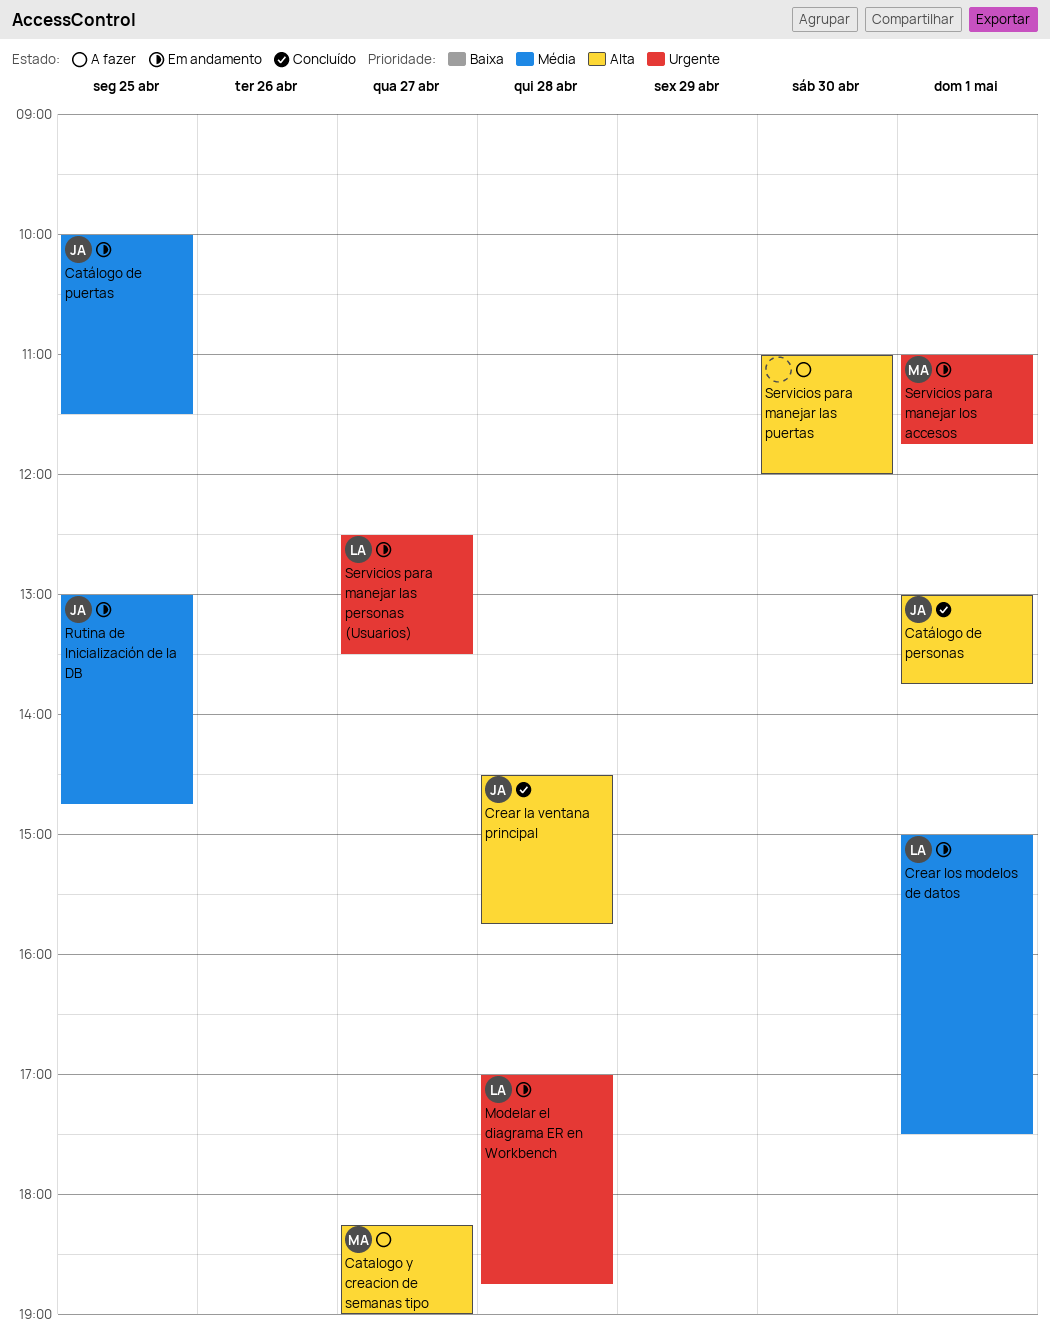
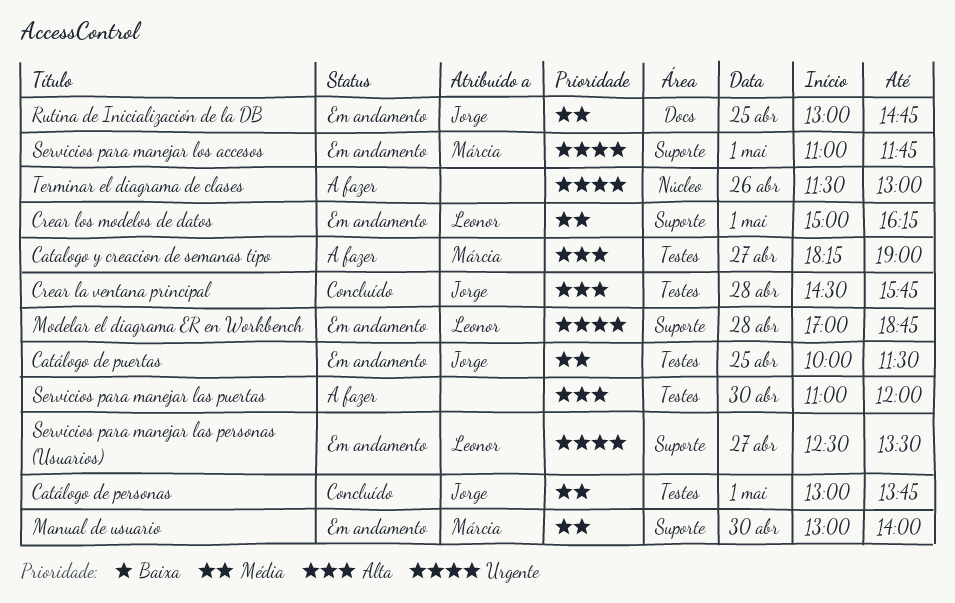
Catálogo de personas, priority: Alta -> Média
Crear los modelos de datos, ends: 17:30 -> 16:15
Manual de usuario: none -> present
Terminar el diagrama de clases: none -> present

